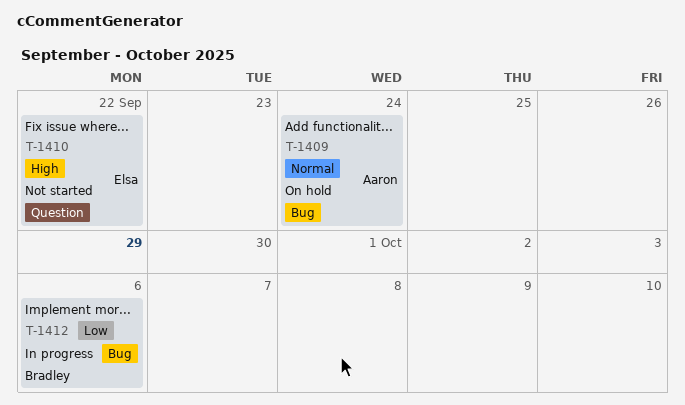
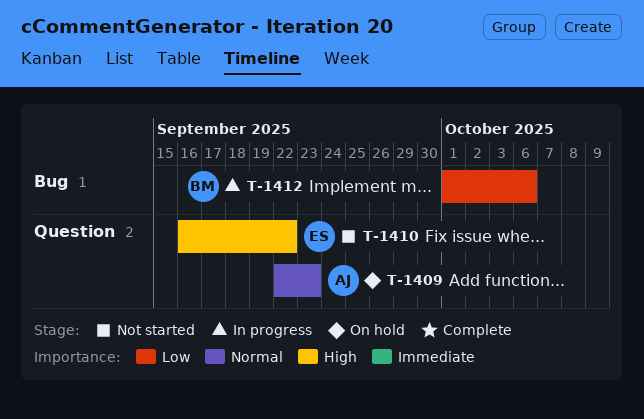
T-1409, label: Bug -> Question
T-1409, due: Sep 24 -> Sep 23

